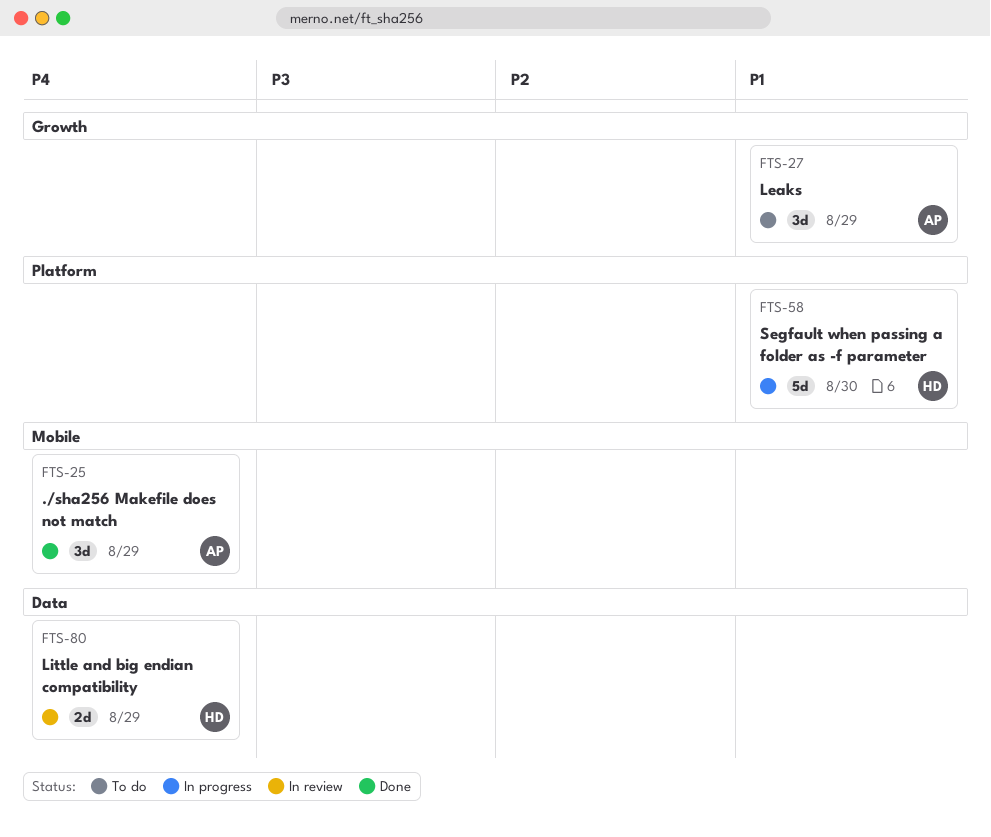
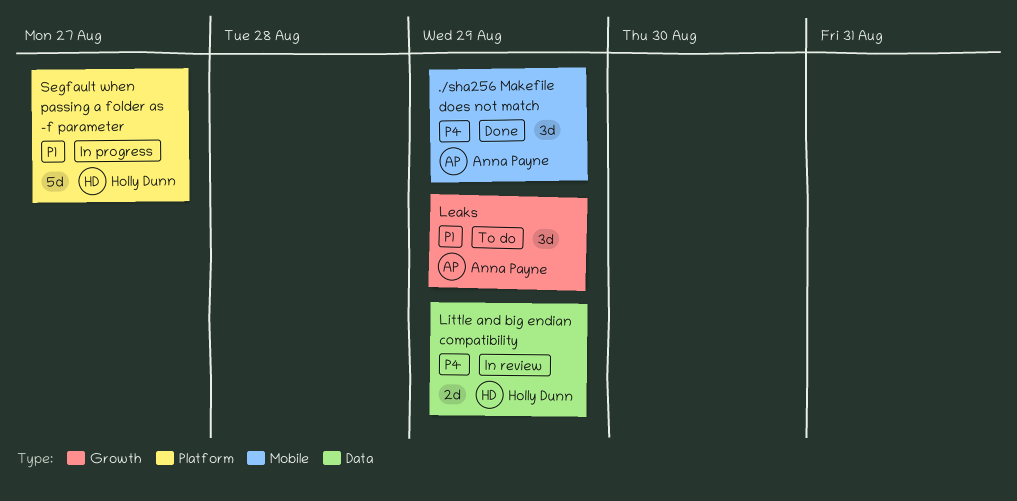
Segfault when passing a folder as -f parameter, due: Aug 30 -> Aug 27

